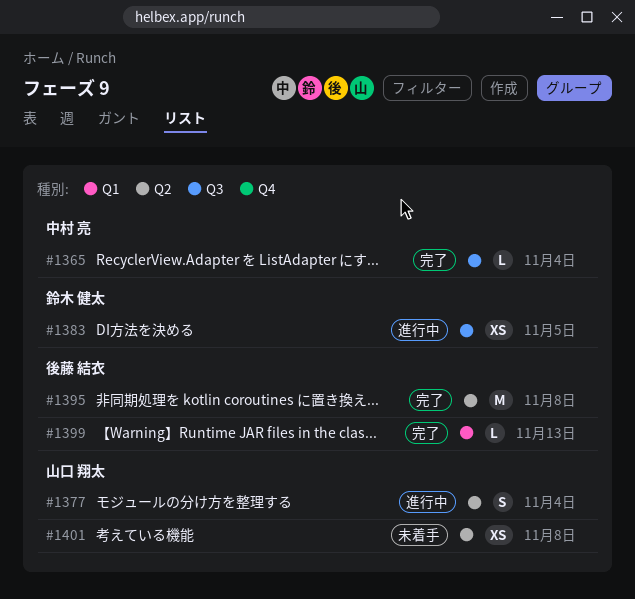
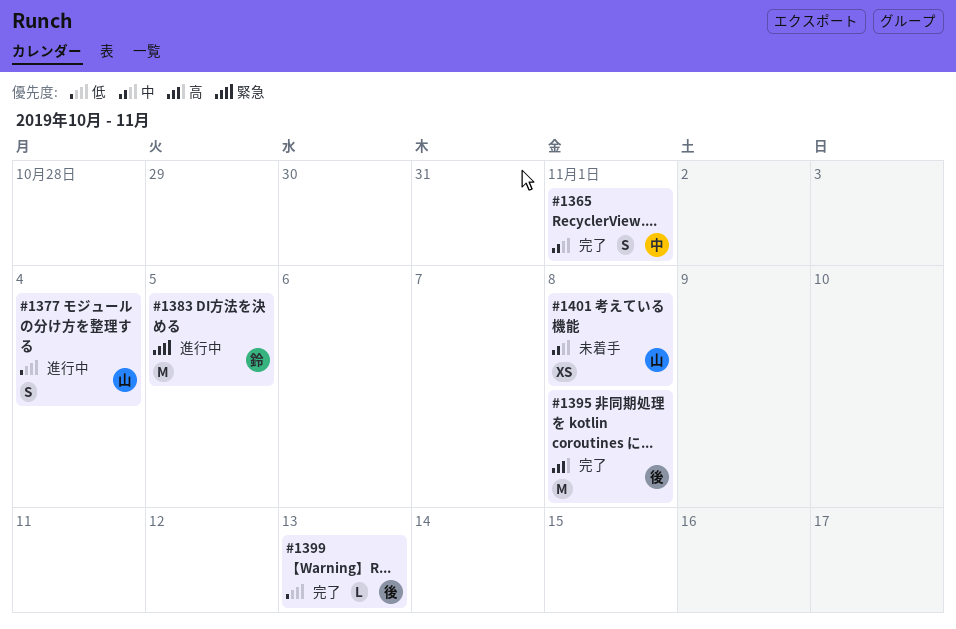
#1365, estimate: L -> S
#1365, due: Nov 4 -> Nov 1
#1383, estimate: XS -> M

